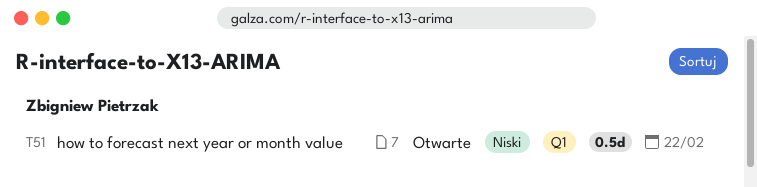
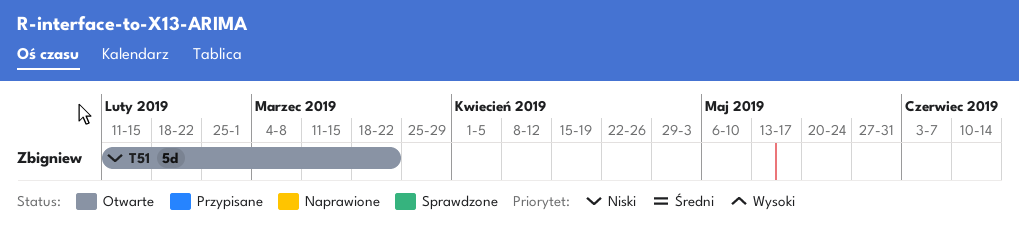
T51, estimate: 0.5d -> 5d
T51, due: Feb 22 -> Mar 22

